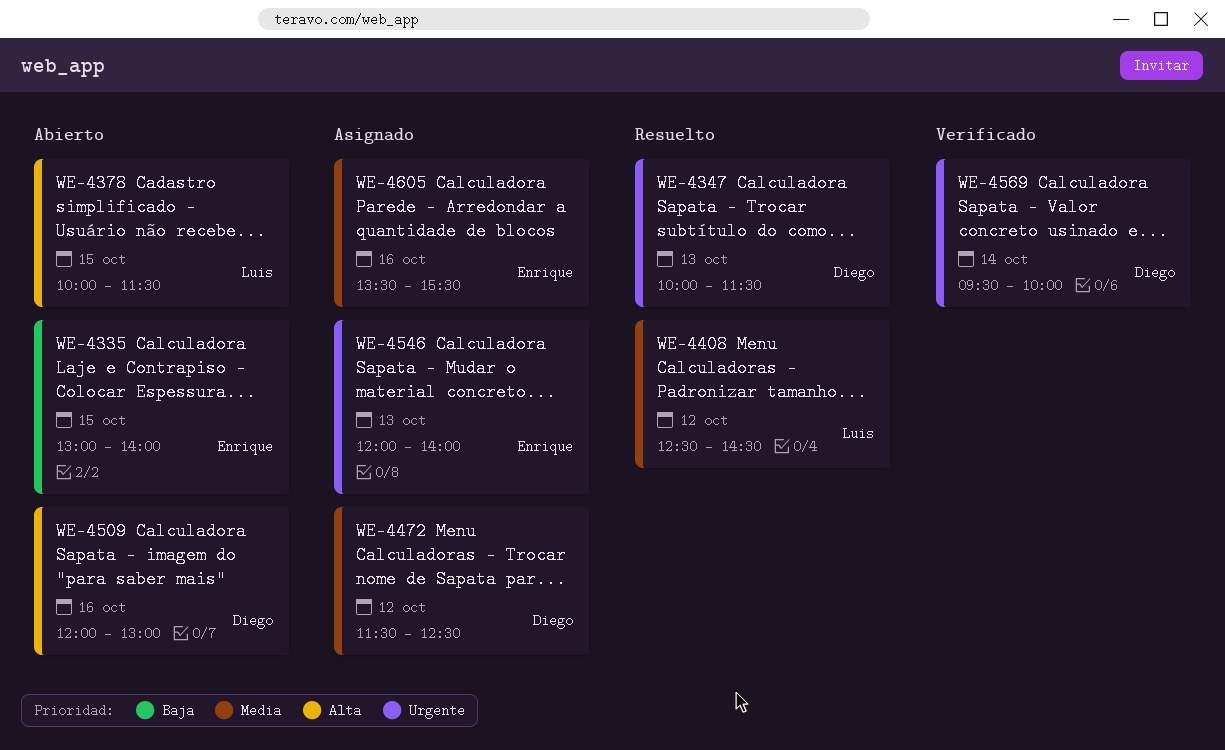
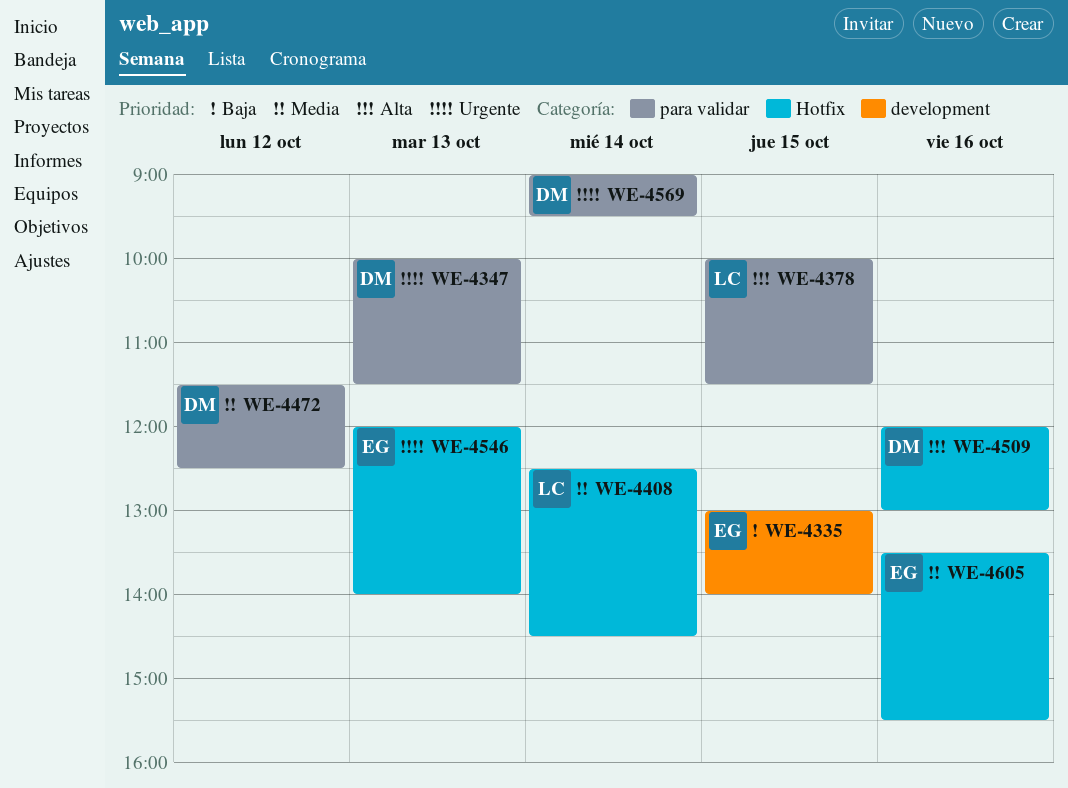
WE-4408, day: Oct 12 -> Oct 14
WE-4569, begins: 09:30 -> 09:00
WE-4569, ends: 10:00 -> 09:30

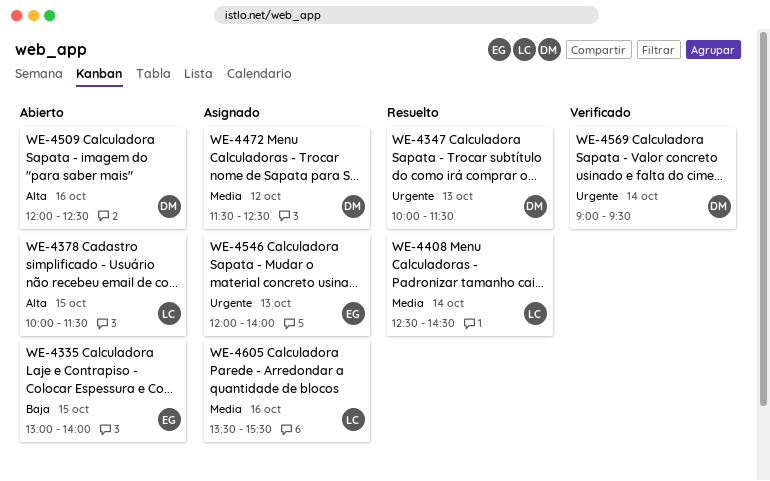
WE-4509, ends: 13:00 -> 12:30
WE-4605, owner: EG -> LC

